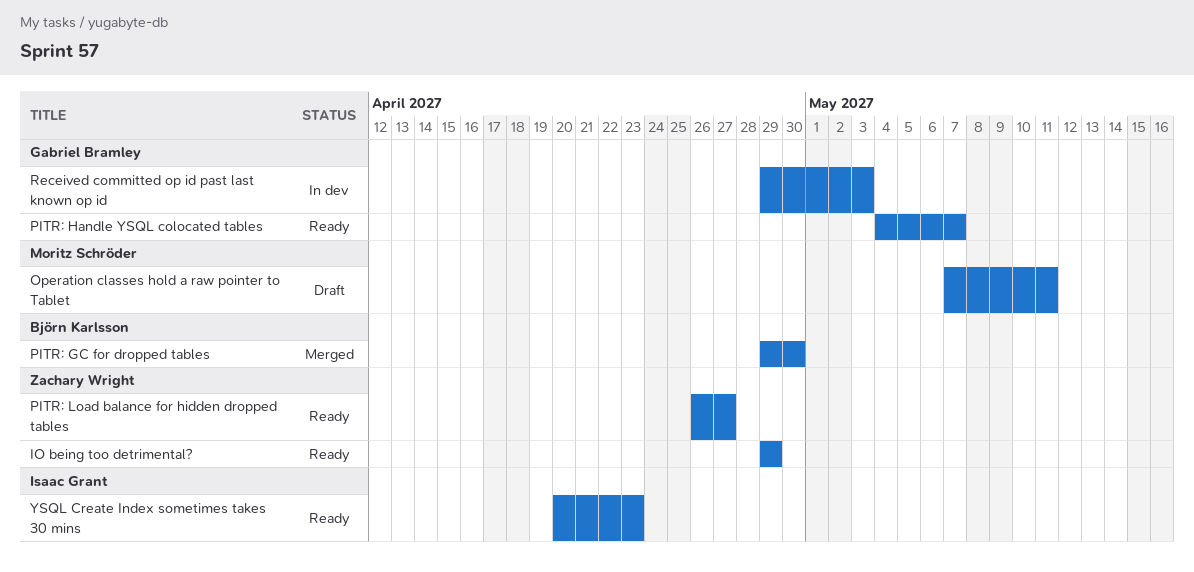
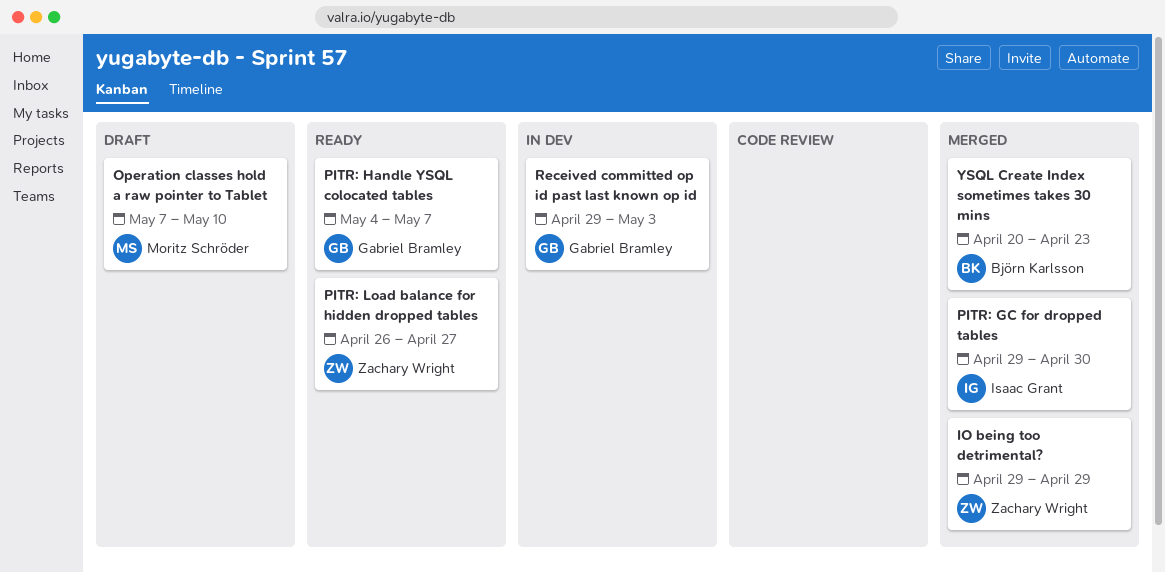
IO being too detrimental?, status: Ready -> Merged
Operation classes hold a raw pointer to Tablet, due: May 11 -> May 10
PITR: GC for dropped tables, owner: Björn Karlsson -> Isaac Grant
YSQL Create Index sometimes takes 30 mins, status: Ready -> Merged
YSQL Create Index sometimes takes 30 mins, owner: Isaac Grant -> Björn Karlsson

